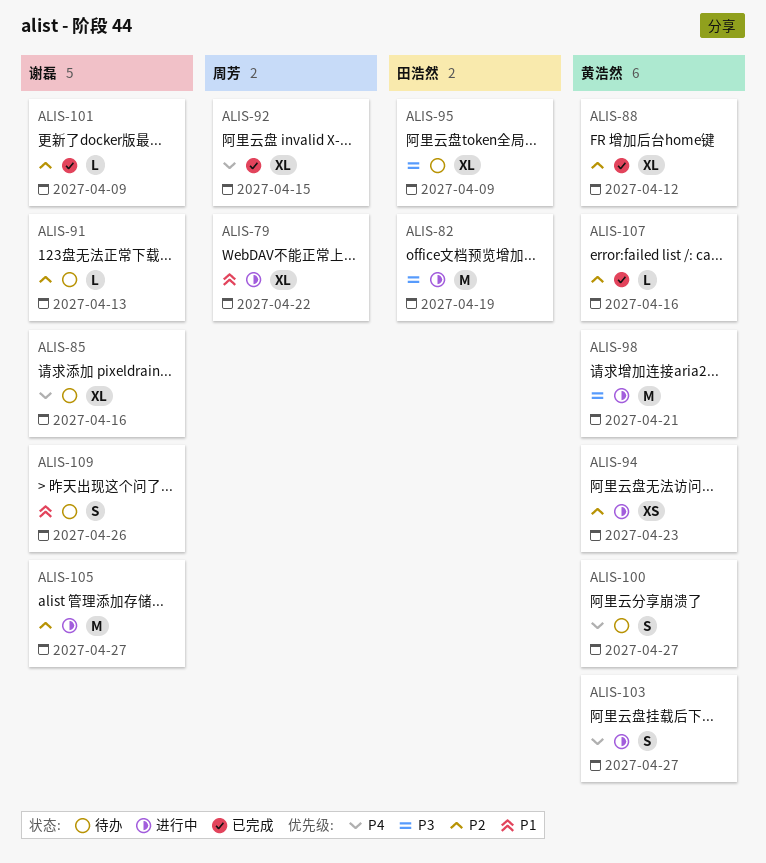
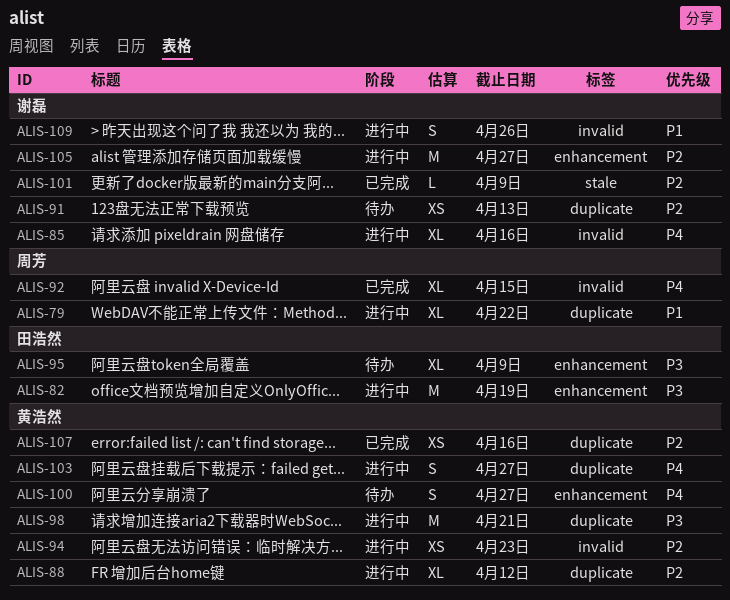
ALIS-85, status: 待办 -> 进行中
ALIS-88, status: 已完成 -> 进行中
ALIS-91, estimate: L -> XS
ALIS-107, estimate: L -> XS
ALIS-109, status: 待办 -> 进行中

